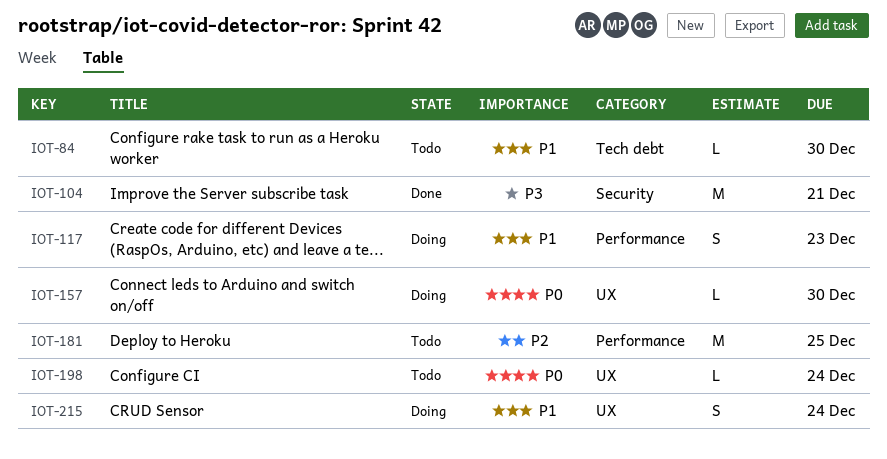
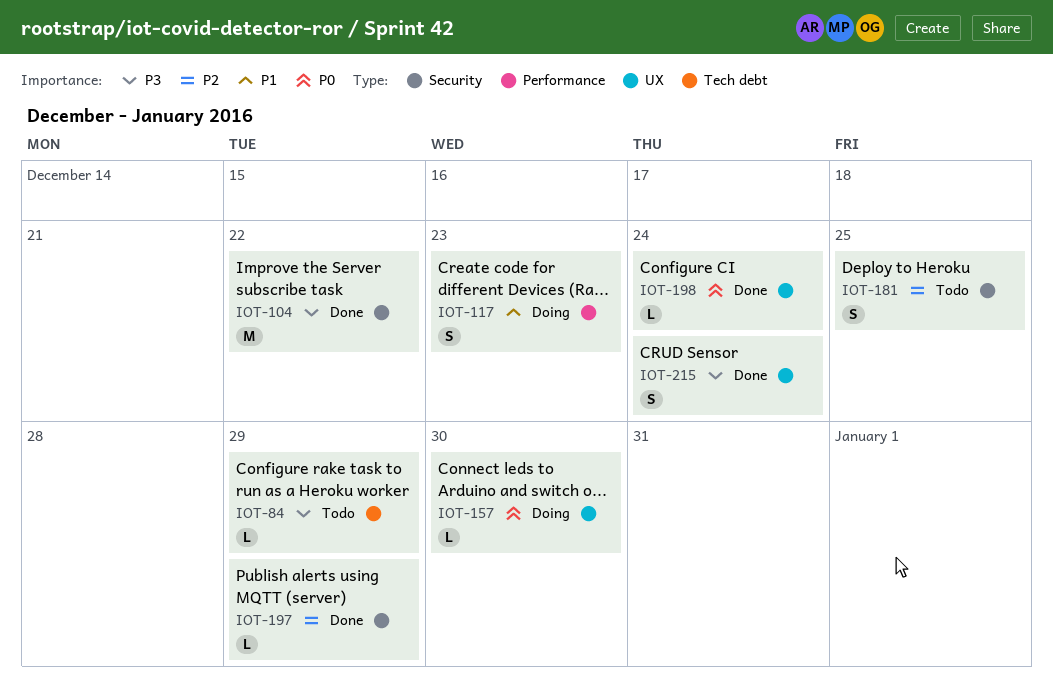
IOT-84, priority: P1 -> P3
IOT-84, due: Dec 30 -> Dec 29
IOT-104, due: Dec 21 -> Dec 22
IOT-181, label: Performance -> Security
IOT-181, estimate: M -> S
IOT-197: none -> present
IOT-198, status: Todo -> Done
IOT-215, status: Doing -> Done
IOT-215, priority: P1 -> P3

